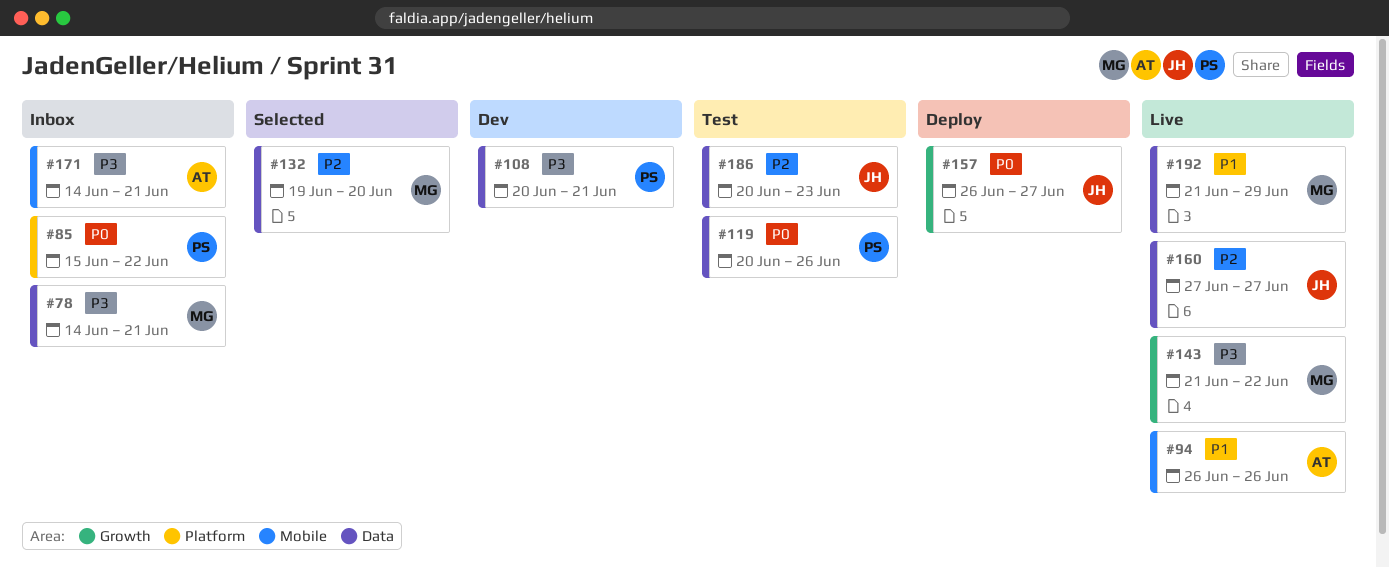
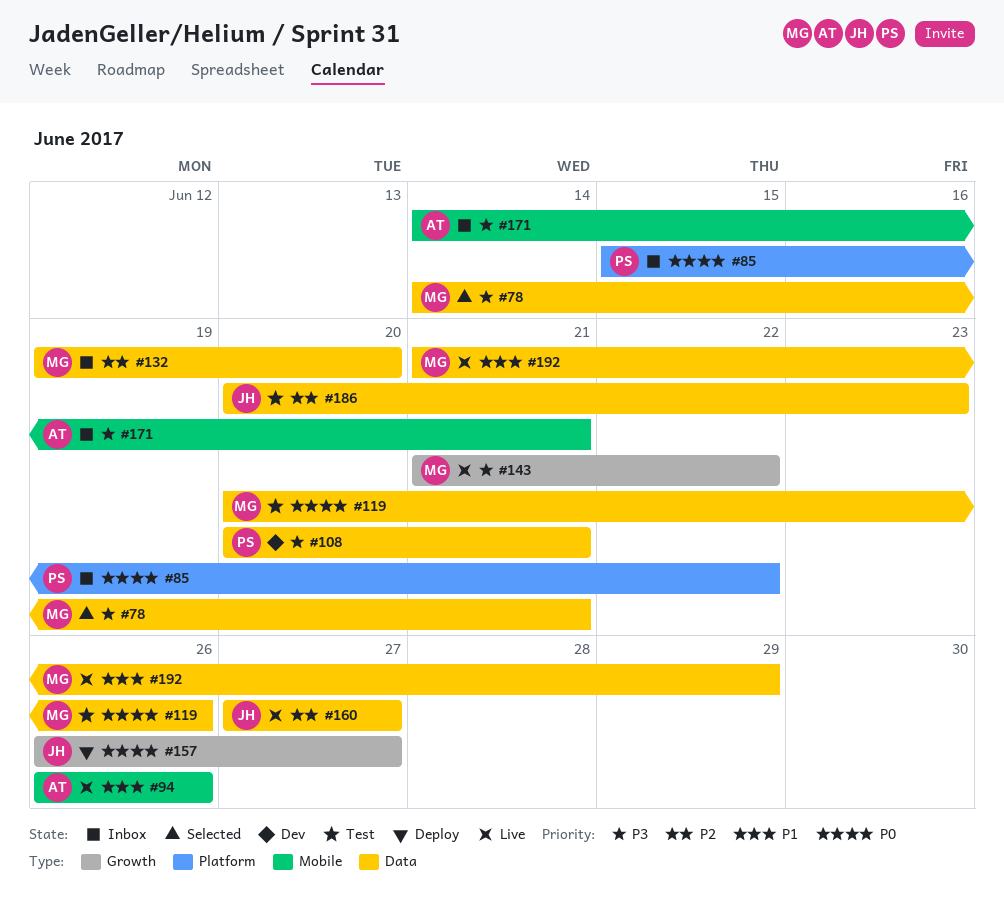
#78, status: Inbox -> Selected
#119, owner: PS -> MG
#132, status: Selected -> Inbox

